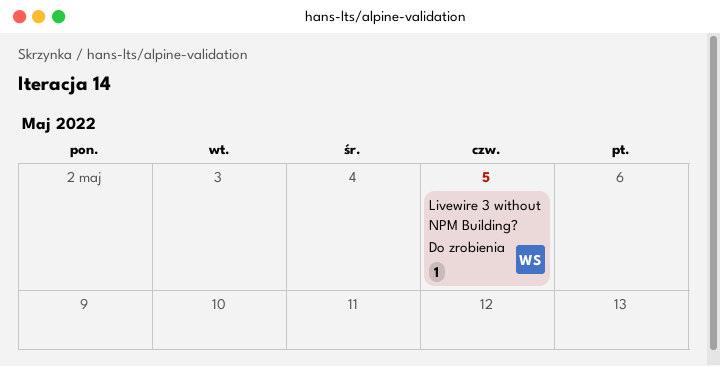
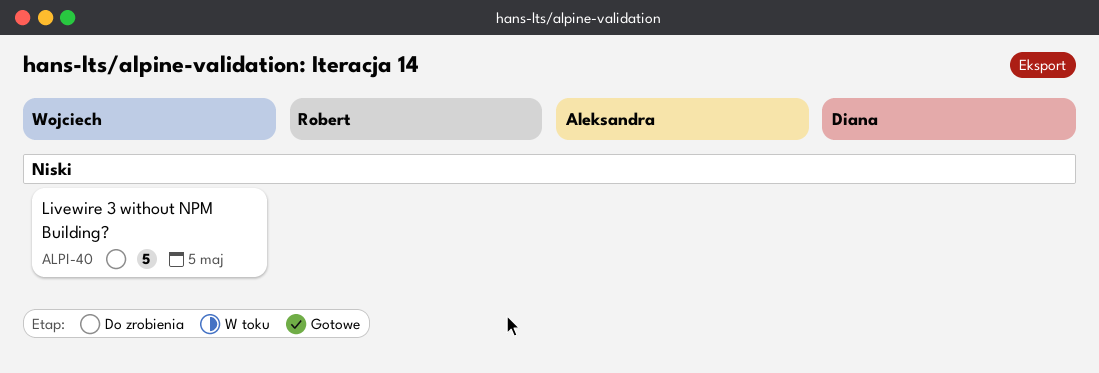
Livewire 3 without NPM Building?, estimate: 1 -> 5

